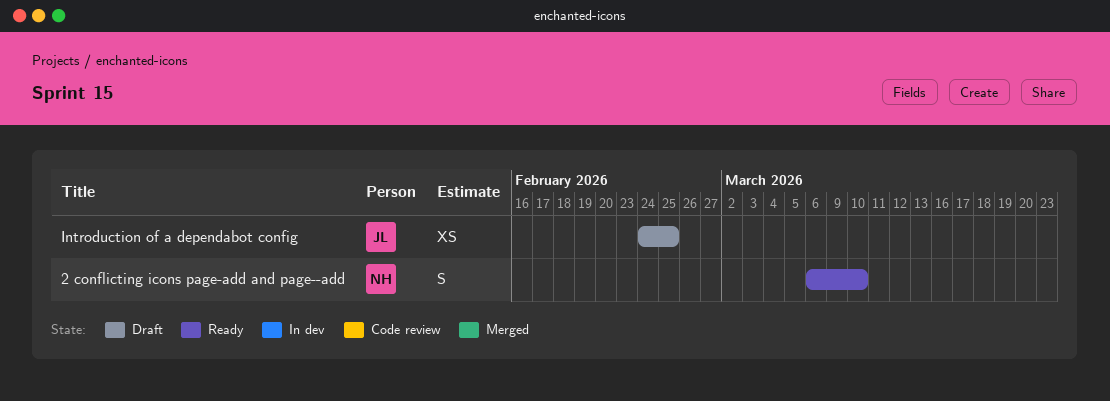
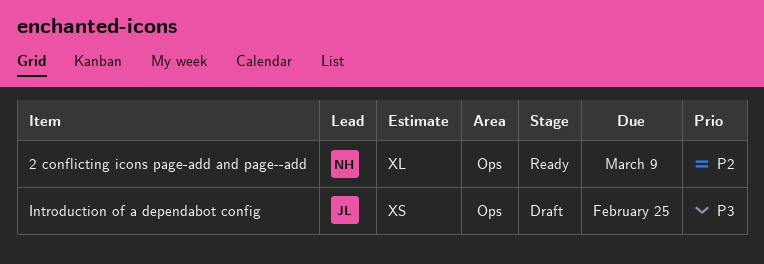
2 conflicting icons page-add and page--add, estimate: S -> XL
2 conflicting icons page-add and page--add, due: Mar 10 -> Mar 9

